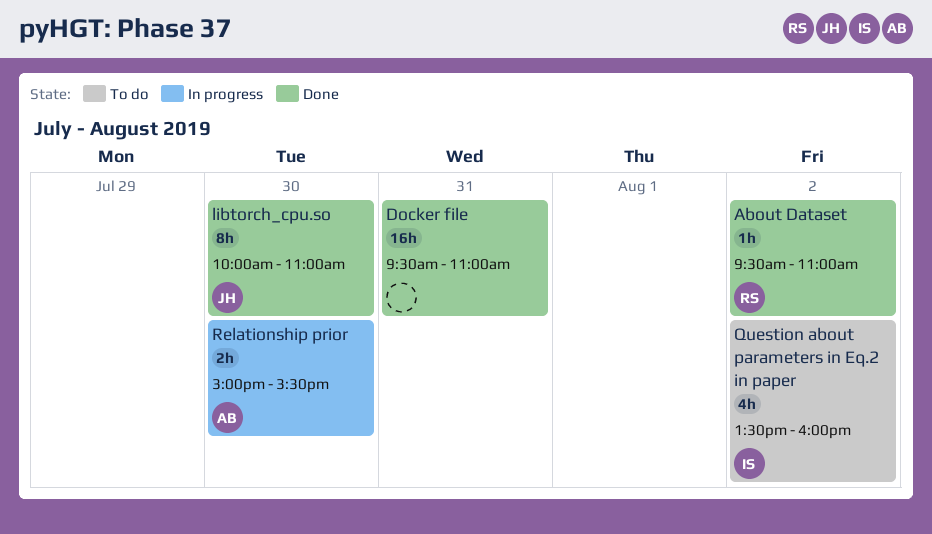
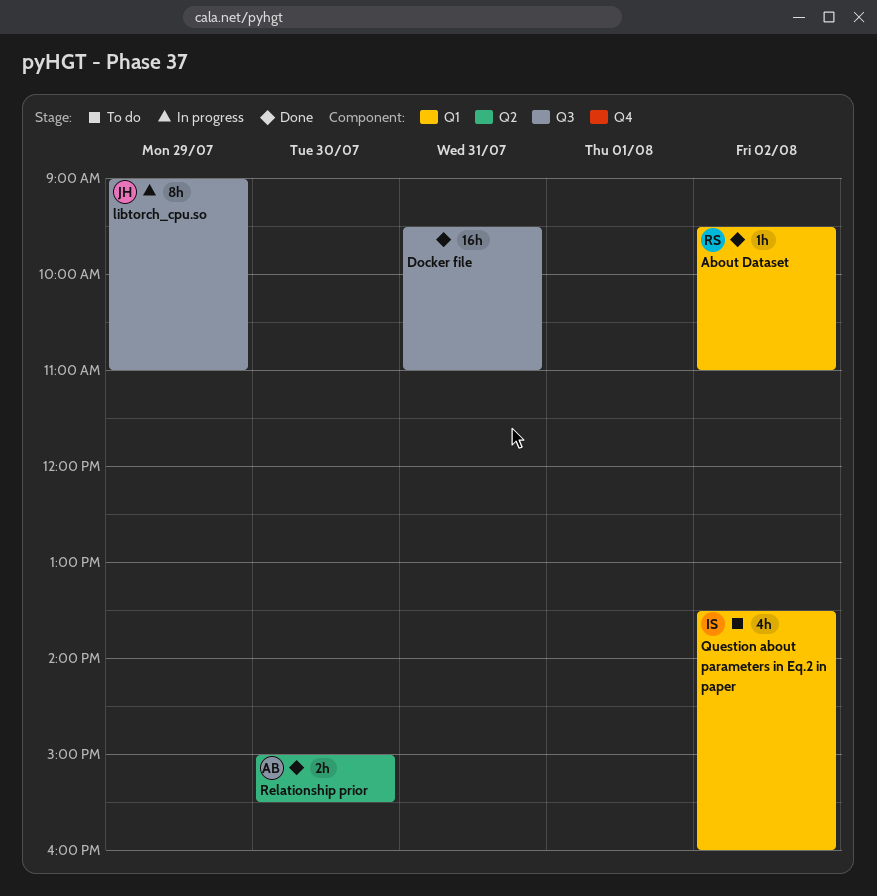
libtorch_cpu.so, status: Done -> In progress
libtorch_cpu.so, day: Jul 30 -> Jul 29
libtorch_cpu.so, begins: 10:00 -> 09:00
Relationship prior, status: In progress -> Done

